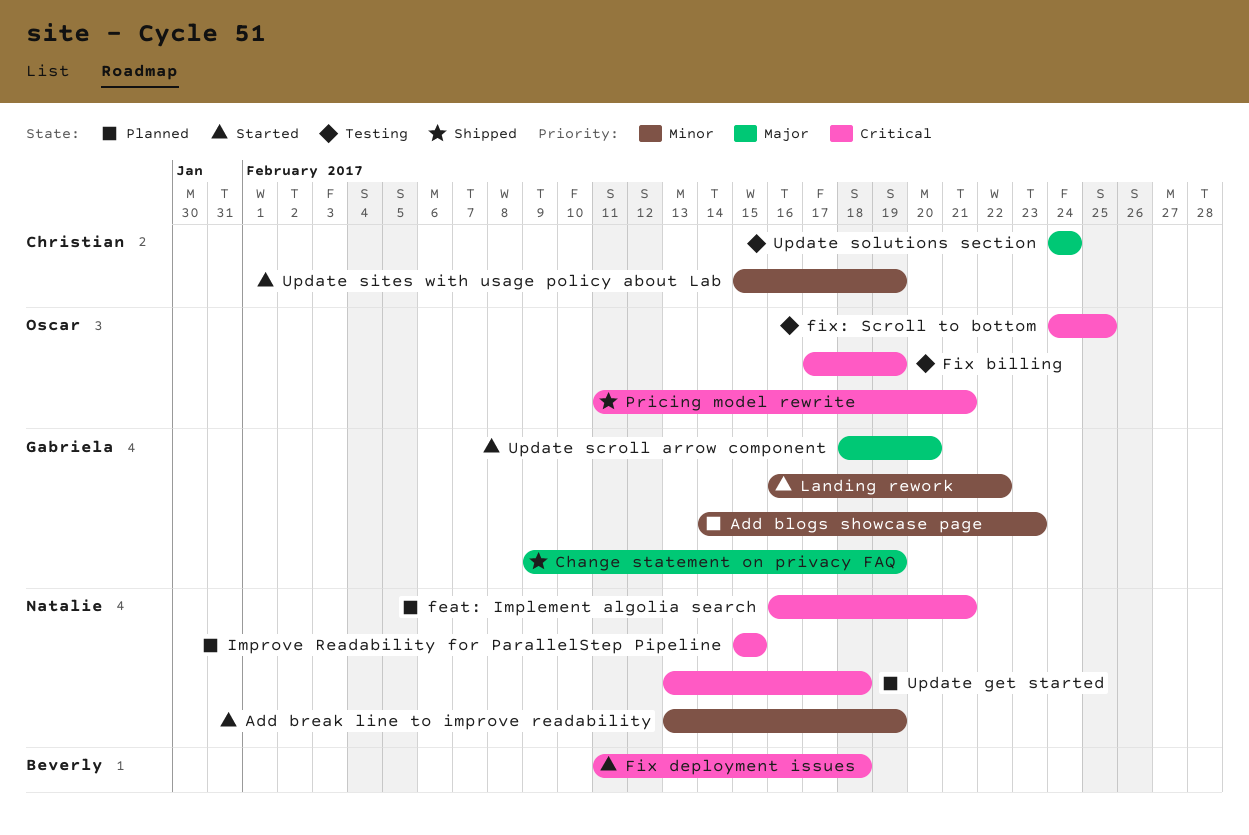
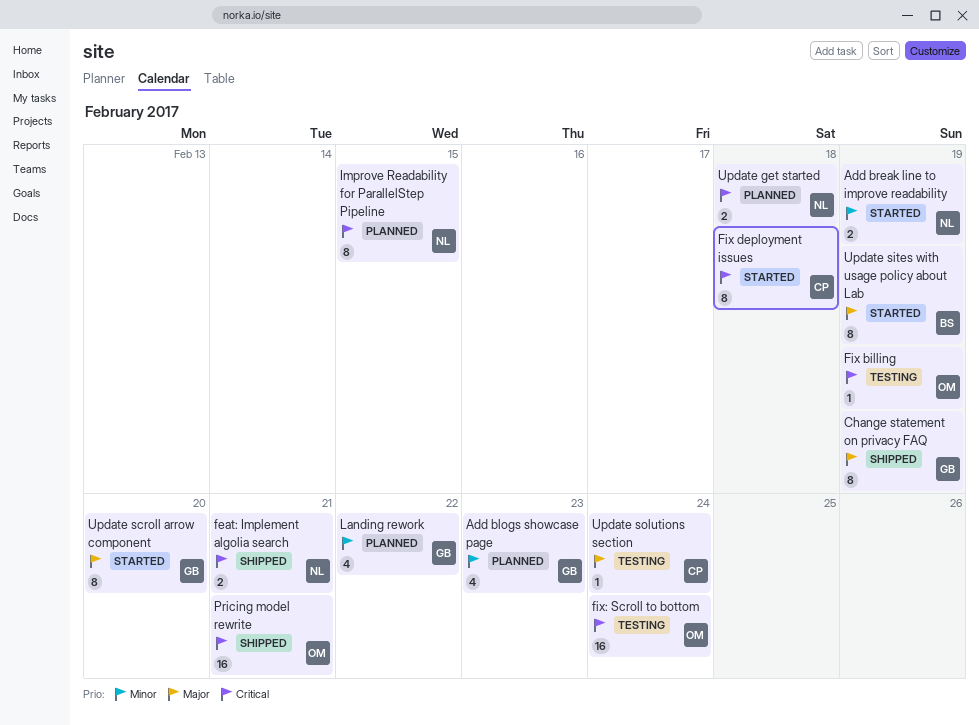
feat: Implement algolia search, status: Planned -> Shipped
Fix deployment issues, owner: Beverly -> Christian
fix: Scroll to bottom, due: Feb 25 -> Feb 24
Landing rework, status: Started -> Planned
Update sites with usage policy about Lab, owner: Christian -> Beverly
Update sites with usage policy about Lab, priority: Minor -> Major

